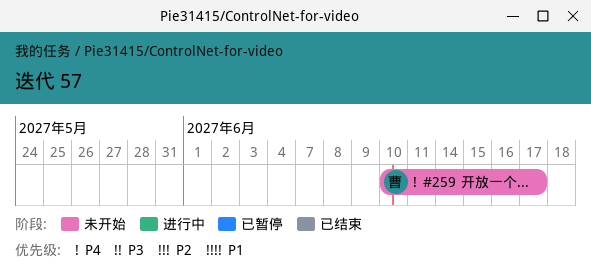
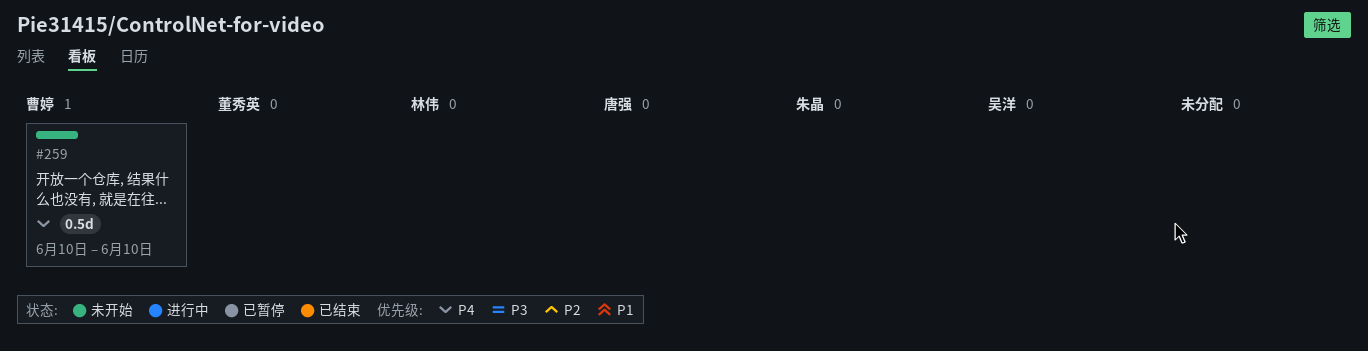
#259, due: Jun 17 -> Jun 10

